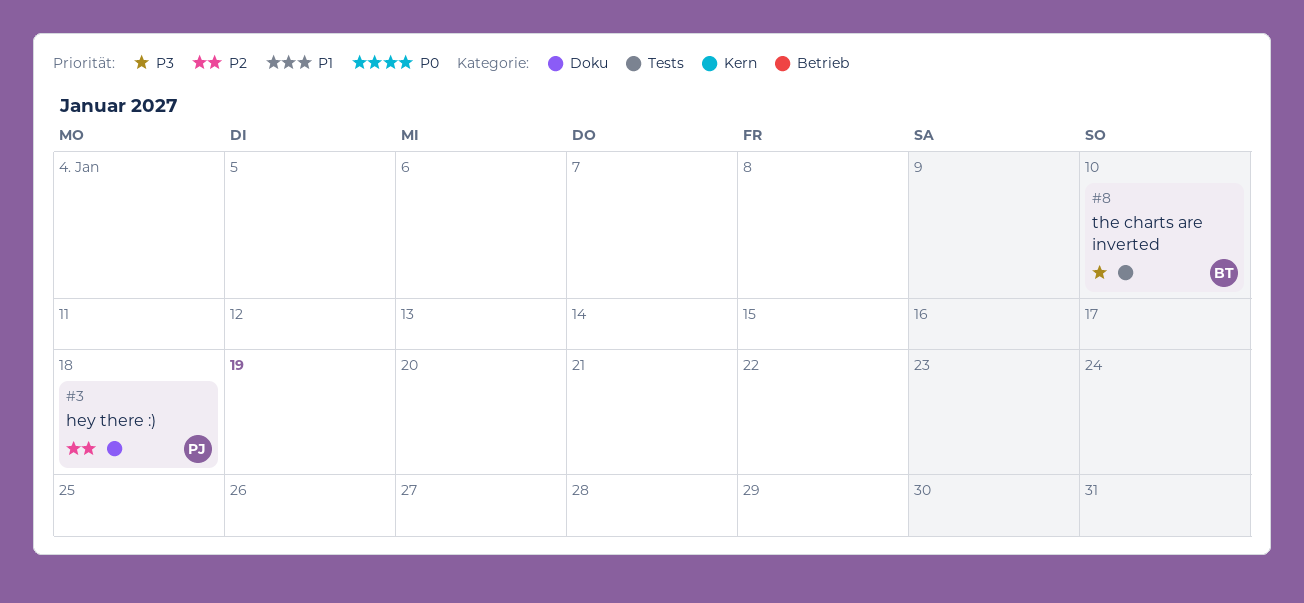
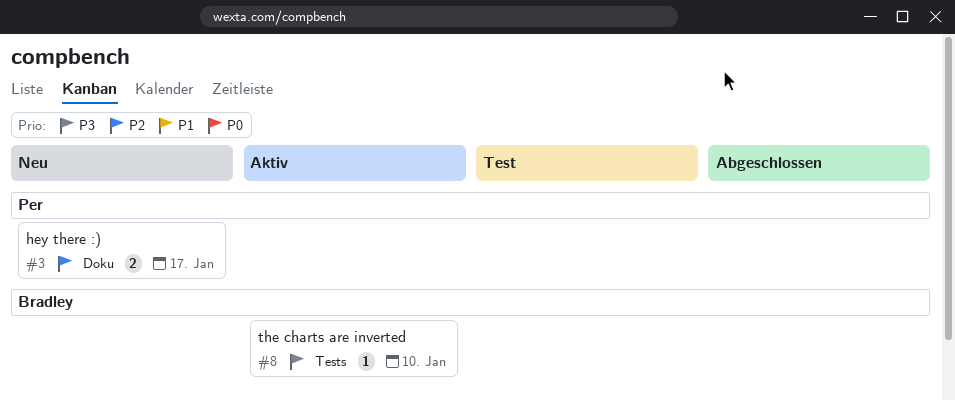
#3, due: Jan 18 -> Jan 17

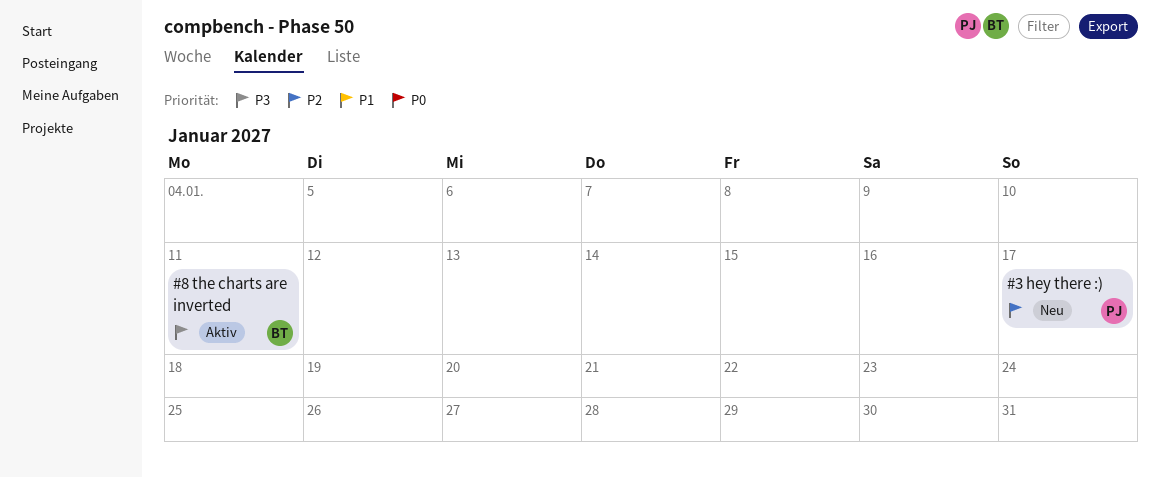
#8, due: Jan 10 -> Jan 11

